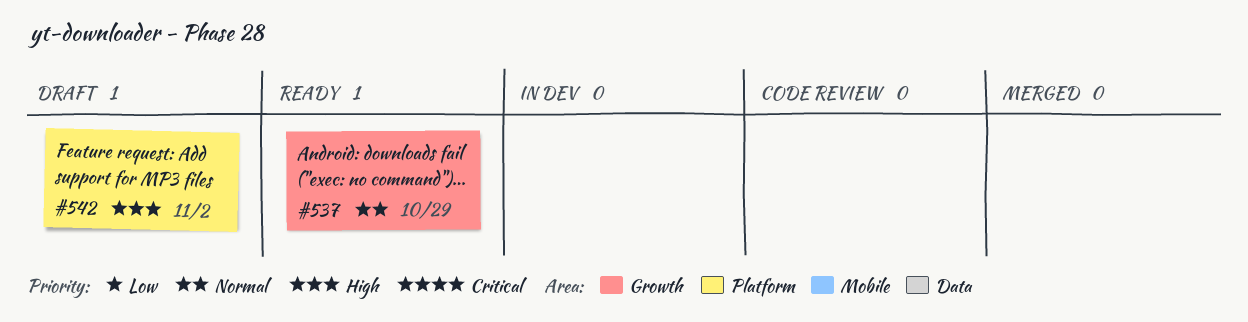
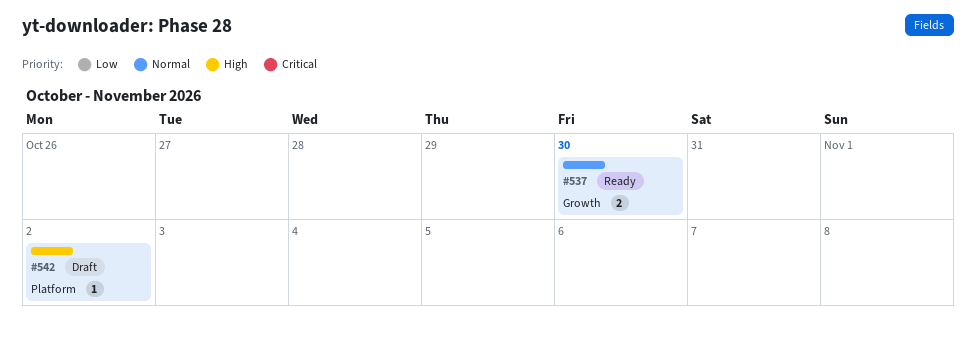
#537, due: Oct 29 -> Oct 30

